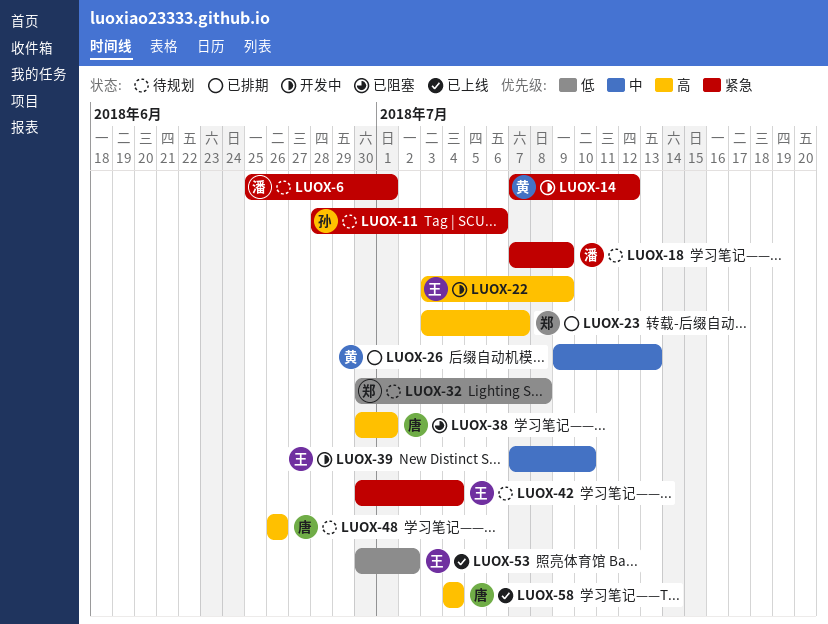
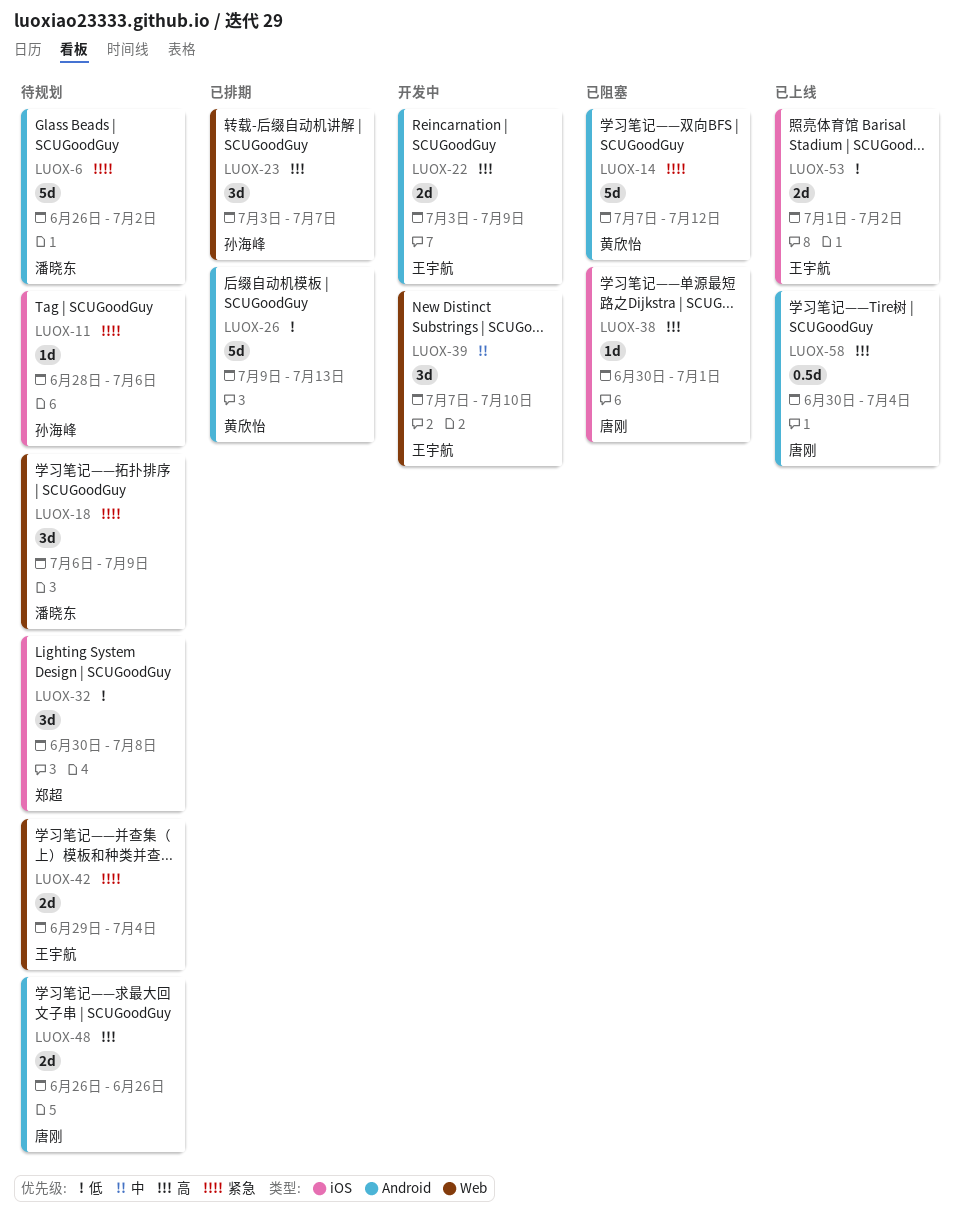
LUOX-6, start: Jun 25 -> Jun 26
LUOX-6, due: Jul 1 -> Jul 2
LUOX-14, status: 开发中 -> 已阻塞
LUOX-18, start: Jul 7 -> Jul 6
LUOX-23, owner: 郑超 -> 孙海峰
LUOX-26, priority: 中 -> 低
LUOX-42, start: Jun 30 -> Jun 29
LUOX-53, start: Jun 30 -> Jul 1
LUOX-58, start: Jul 4 -> Jun 30

